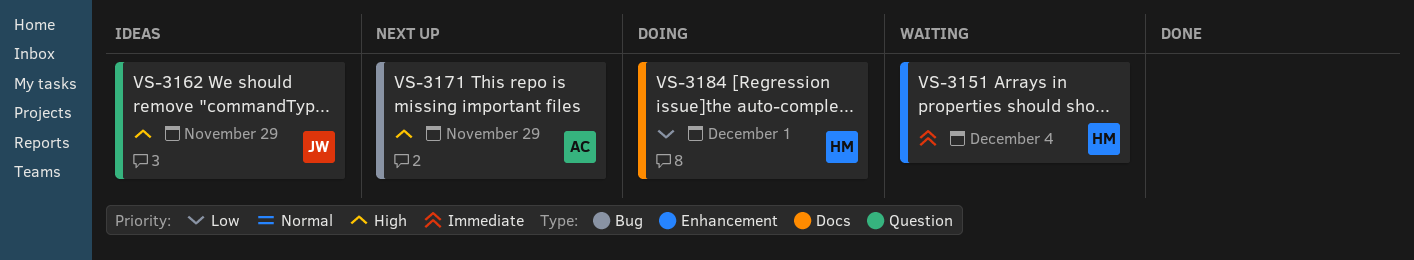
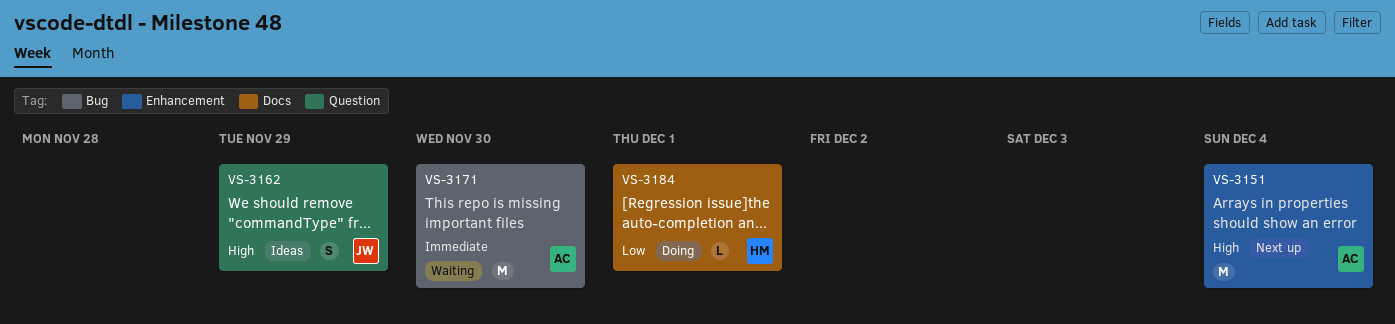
VS-3151, status: Waiting -> Next up
VS-3151, owner: HM -> AC
VS-3151, priority: Immediate -> High
VS-3171, status: Next up -> Waiting
VS-3171, priority: High -> Immediate
VS-3171, due: Nov 29 -> Nov 30

